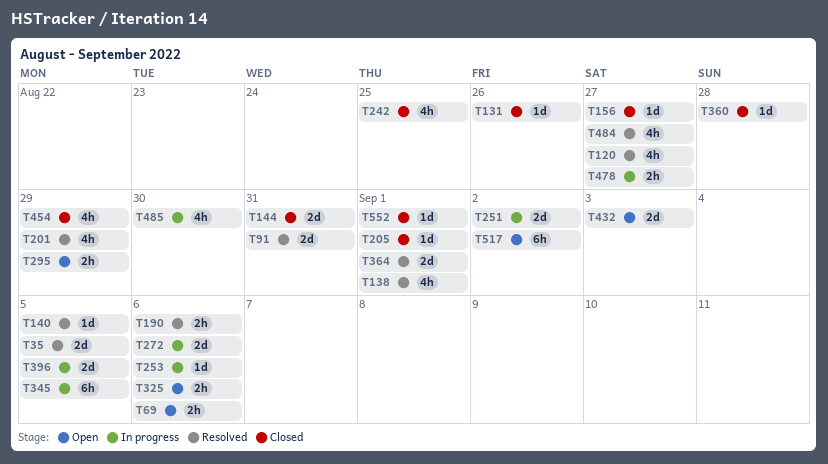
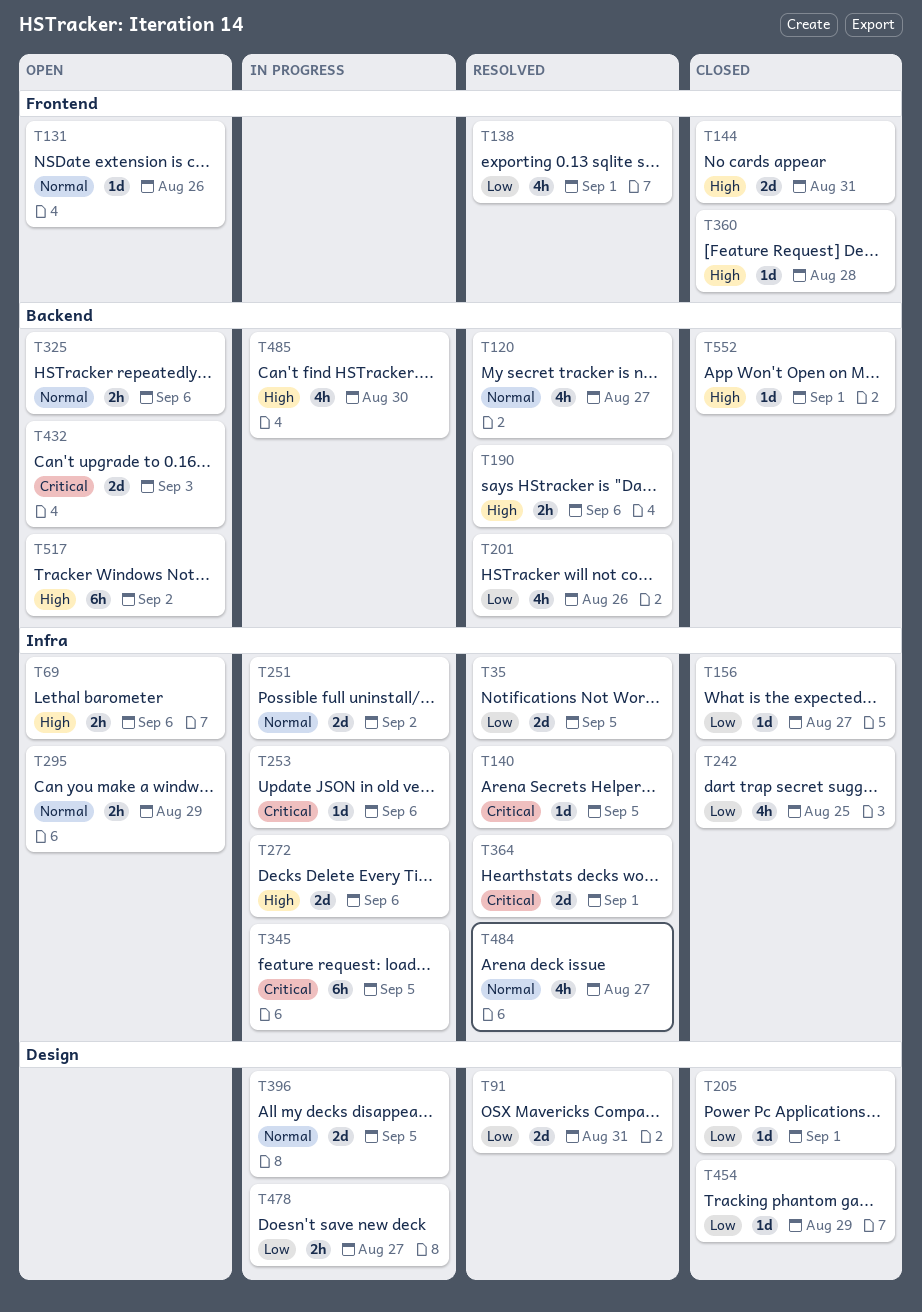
T131, status: Closed -> Open
T201, due: Aug 29 -> Aug 26
T454, estimate: 4h -> 1d

